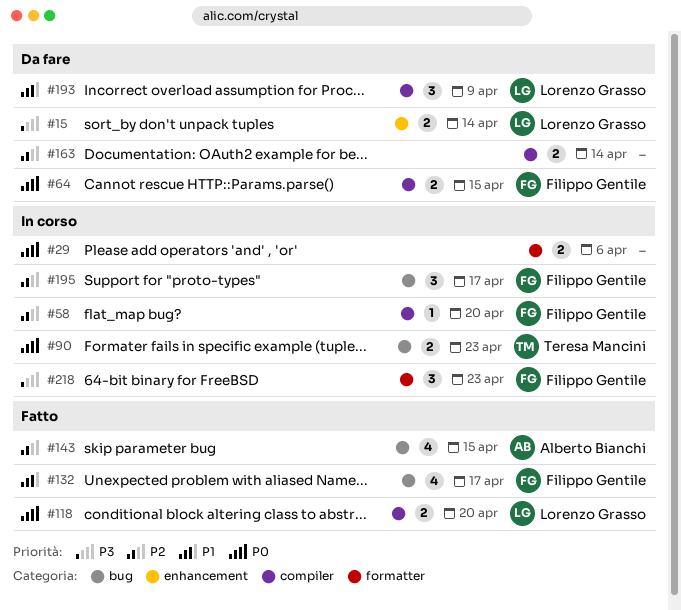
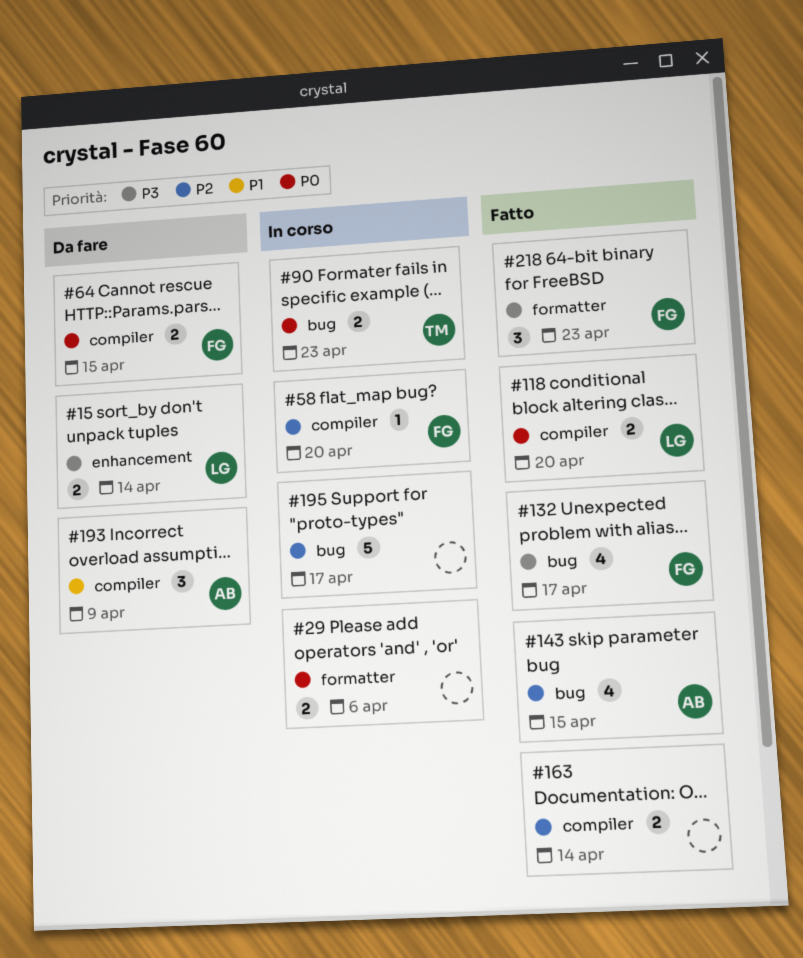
#132, priority: P1 -> P3
#163, status: Da fare -> Fatto
#193, owner: Lorenzo Grasso -> Alberto Bianchi
#195, owner: Filippo Gentile -> none
#195, estimate: 3 -> 5
#218, status: In corso -> Fatto

